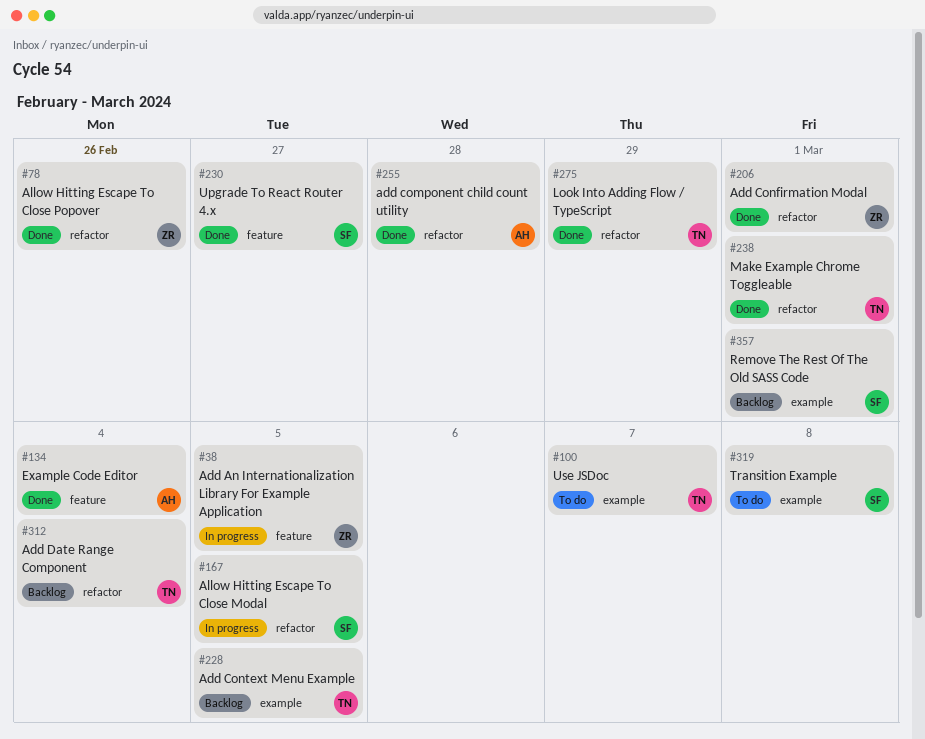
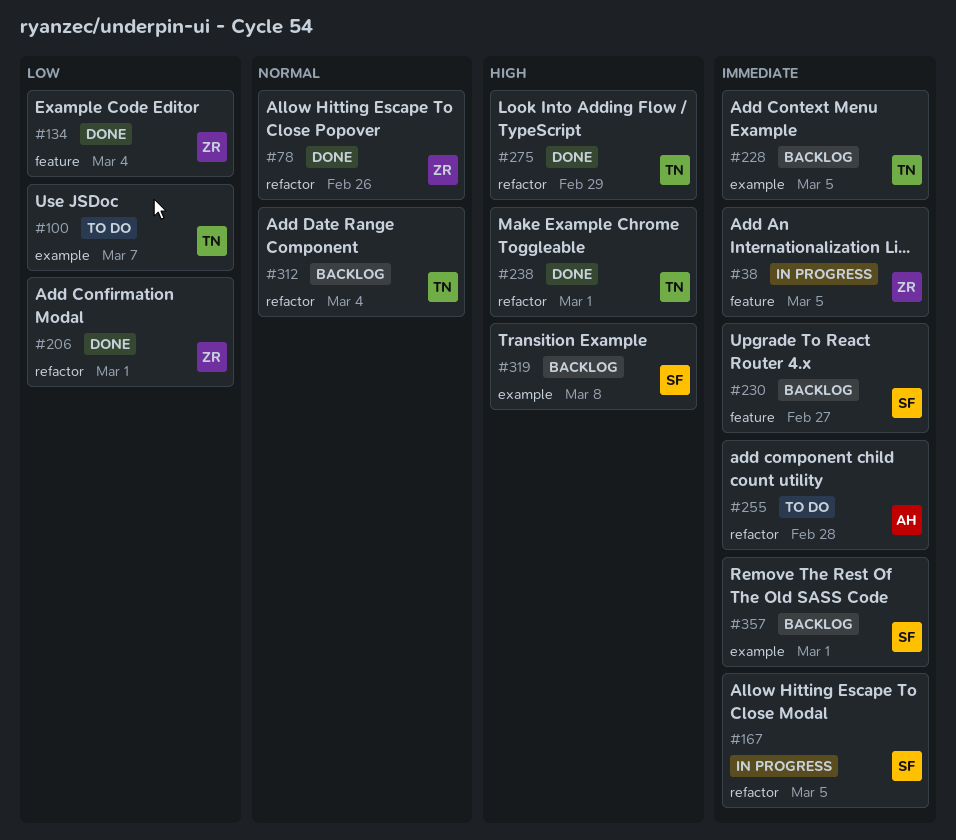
#134, owner: AH -> ZR
#230, status: Done -> Backlog
#255, status: Done -> To do
#319, status: To do -> Backlog

